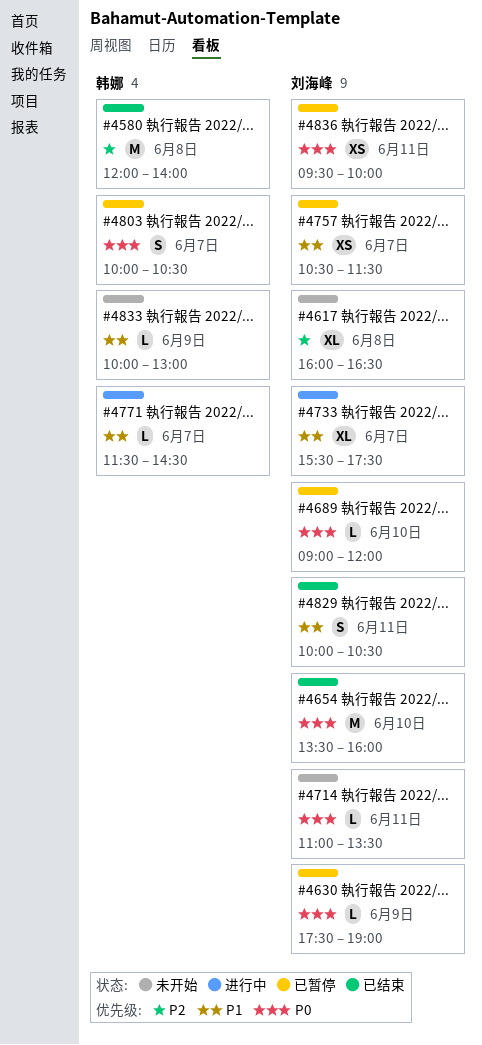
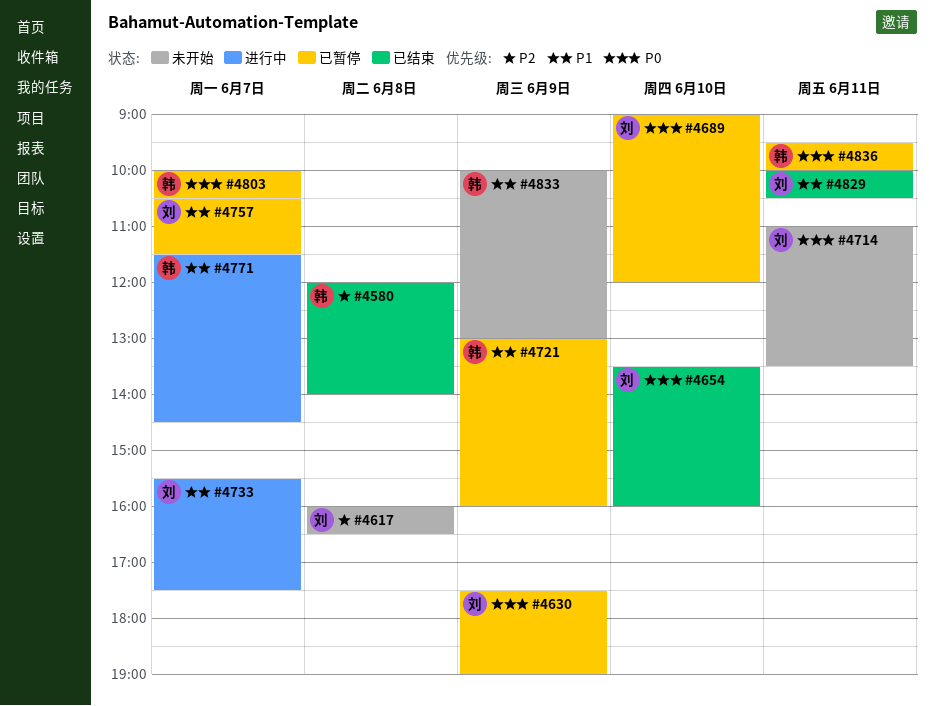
#4721: none -> present
#4836, owner: 刘海峰 -> 韩娜

